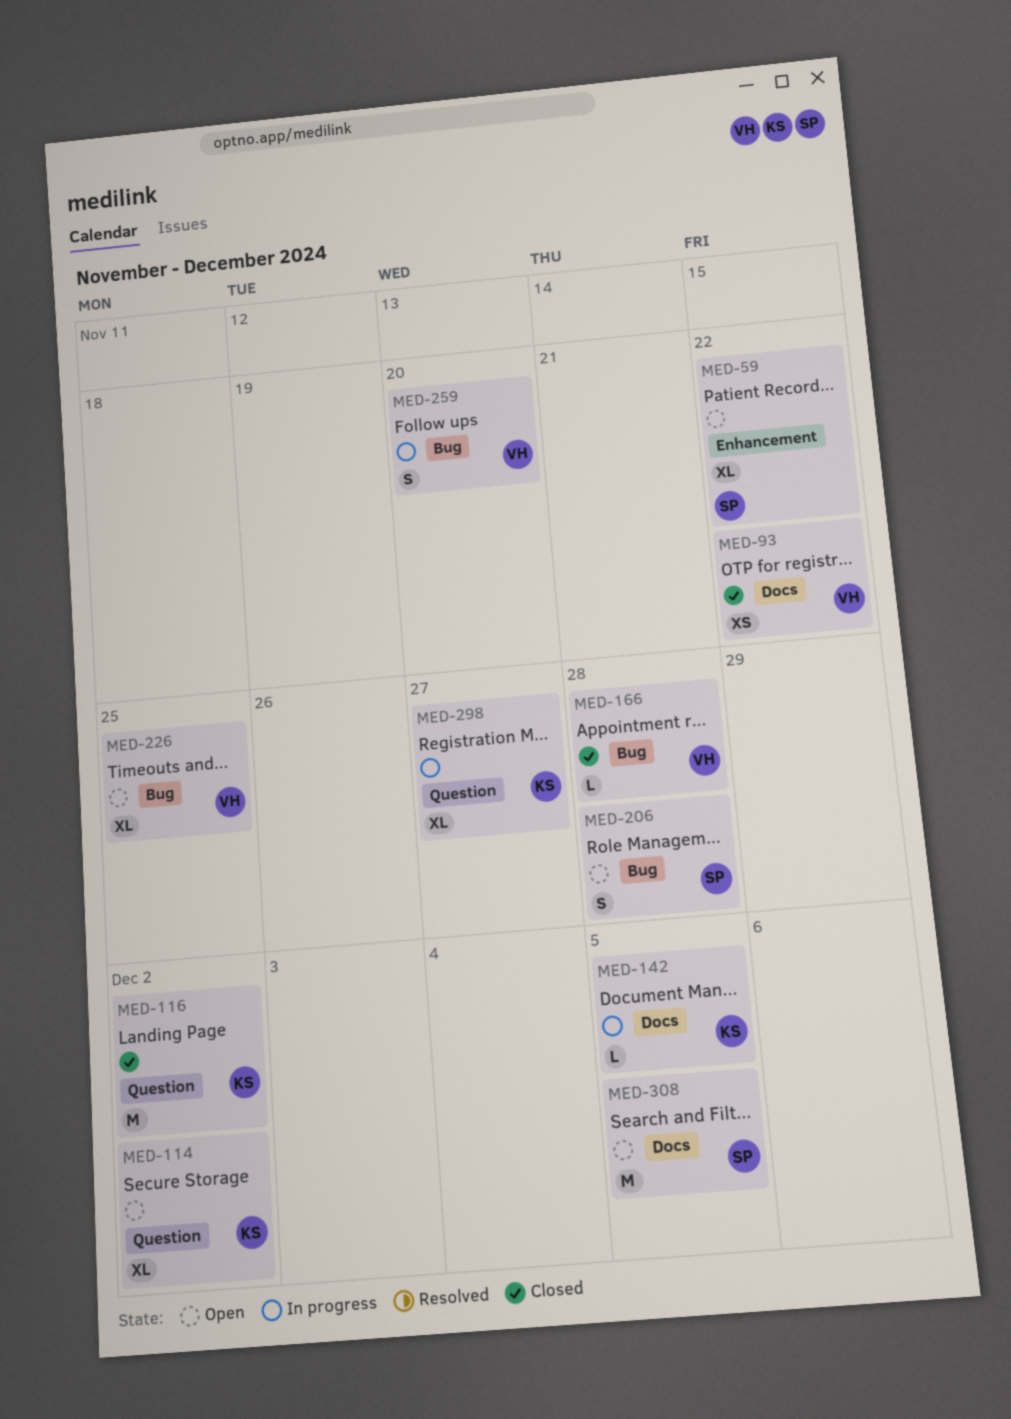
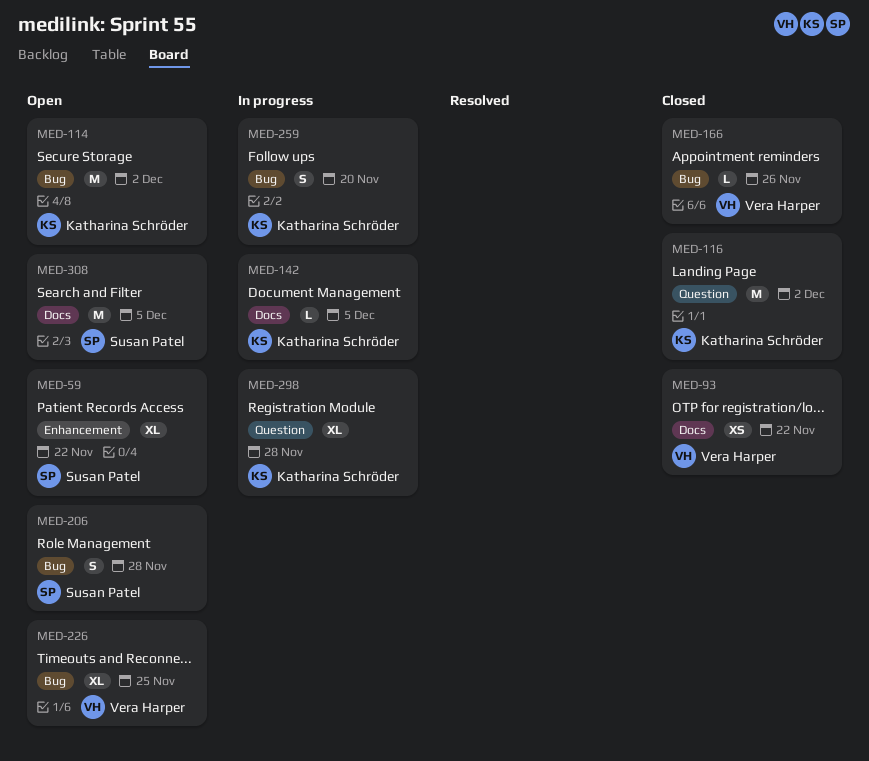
MED-114, label: Question -> Bug
MED-114, estimate: XL -> M
MED-166, due: Nov 28 -> Nov 26
MED-259, owner: Vera Harper -> Katharina Schröder
MED-298, due: Nov 27 -> Nov 28

